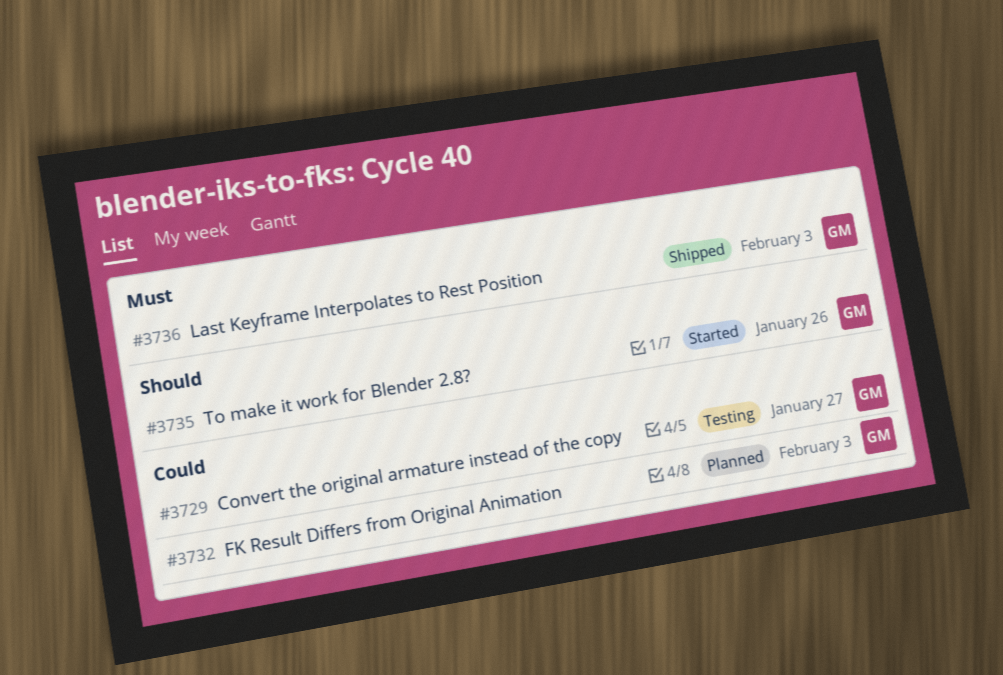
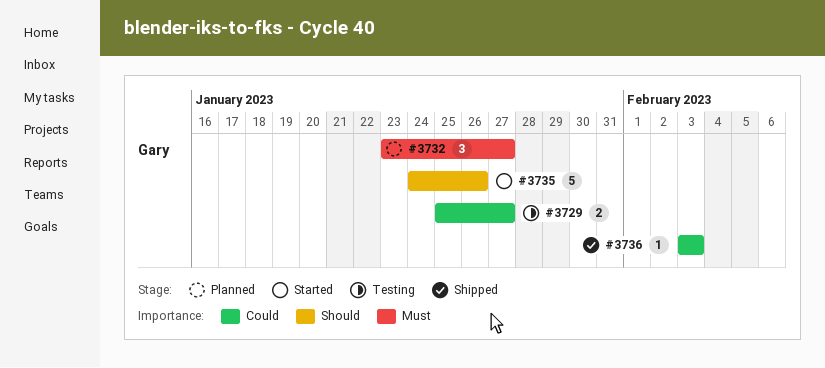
#3732, priority: Could -> Must
#3732, due: Feb 3 -> Jan 27
#3736, priority: Must -> Could

